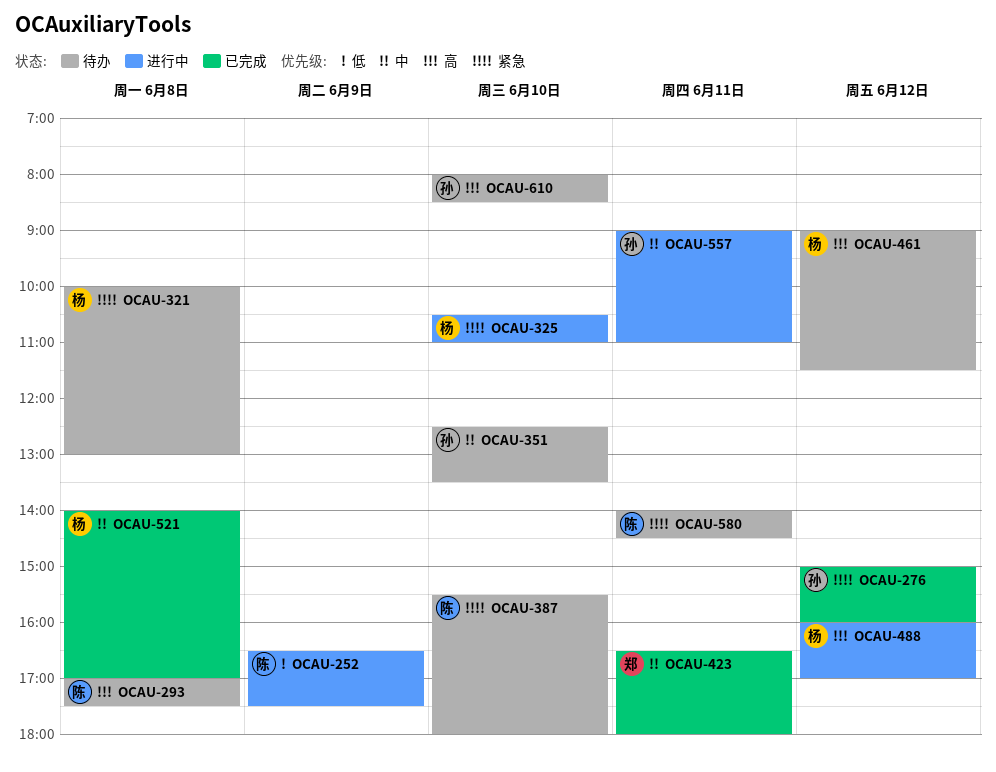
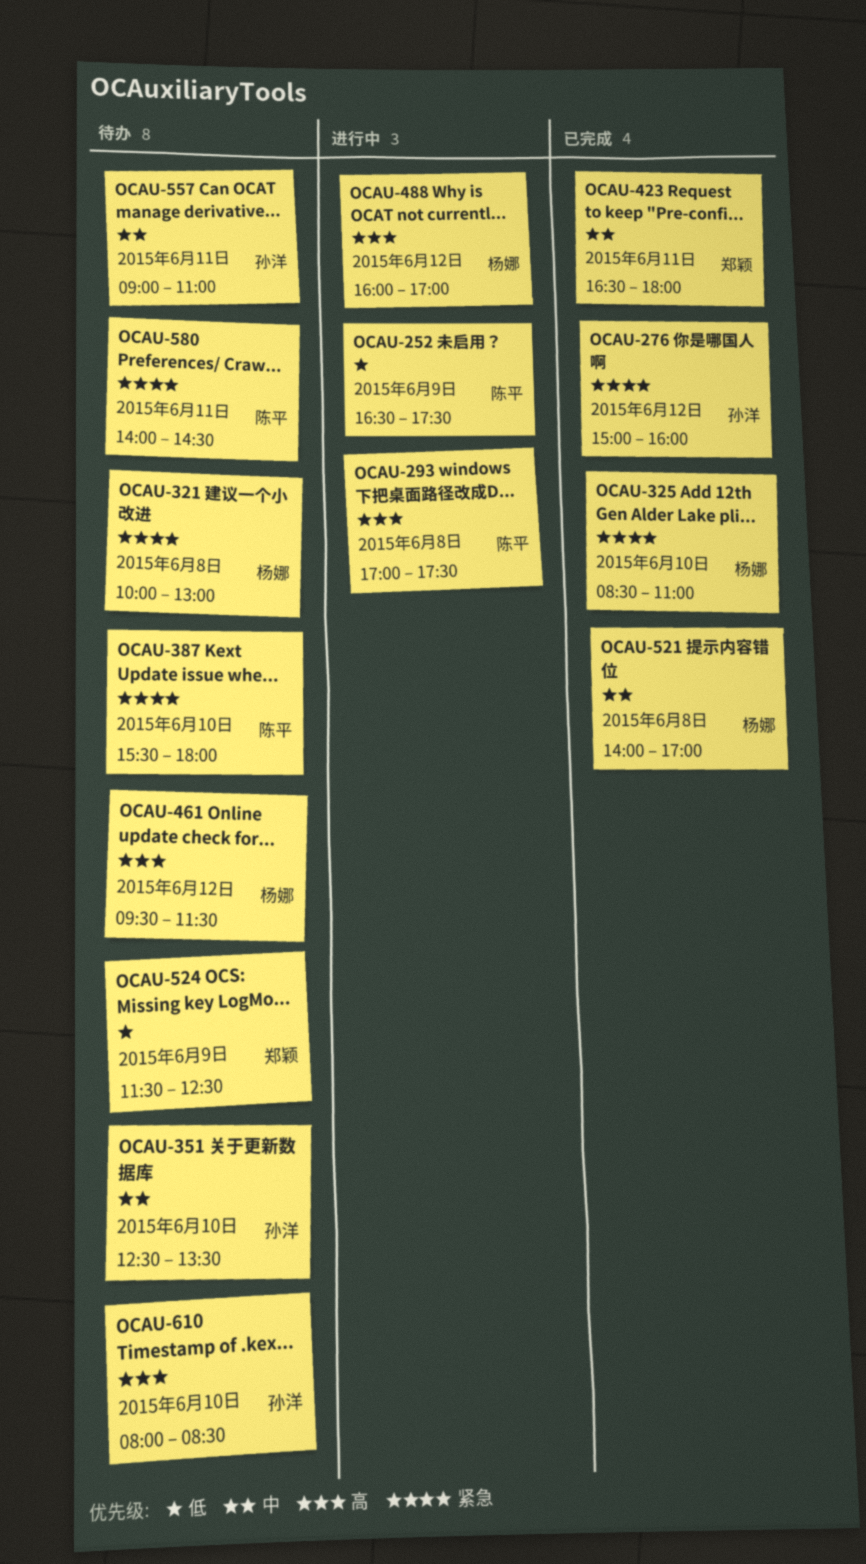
OCAU-293, status: 待办 -> 进行中
OCAU-325, status: 进行中 -> 已完成
OCAU-325, begins: 10:30 -> 08:30
OCAU-461, begins: 09:00 -> 09:30
OCAU-524: none -> present
OCAU-557, status: 进行中 -> 待办

